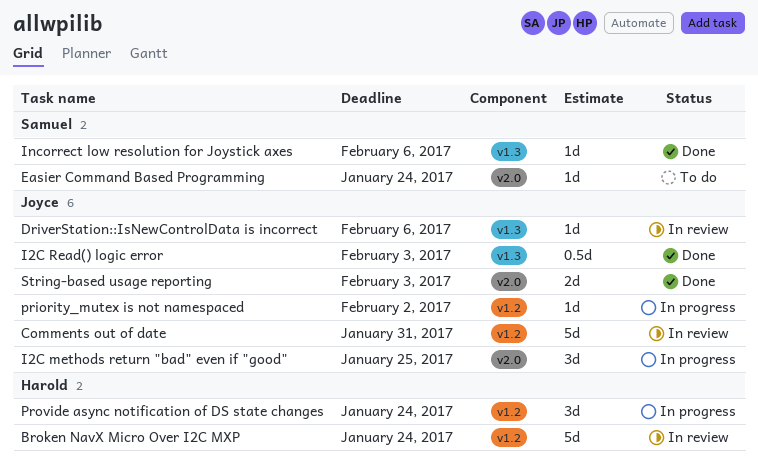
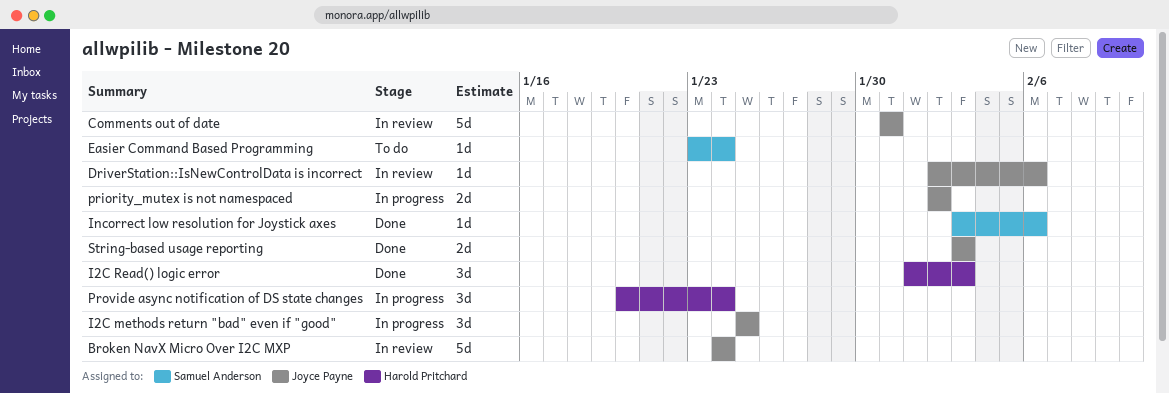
Broken NavX Micro Over I2C MXP, owner: Harold Pritchard -> Joyce Payne
I2C Read() logic error, owner: Joyce Payne -> Harold Pritchard
I2C Read() logic error, estimate: 0.5d -> 3d
priority_mutex is not namespaced, estimate: 1d -> 2d

